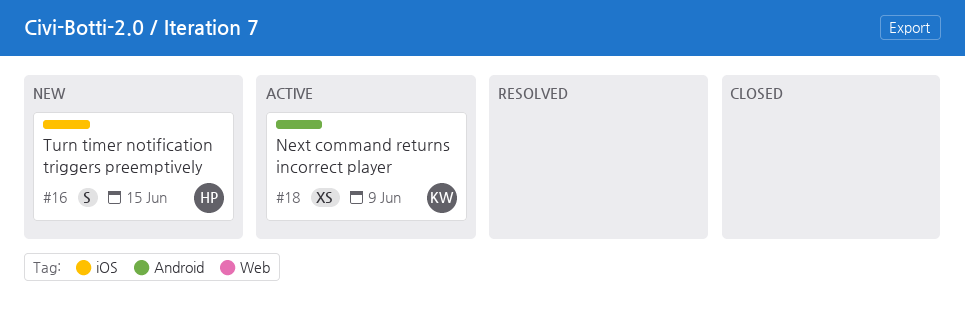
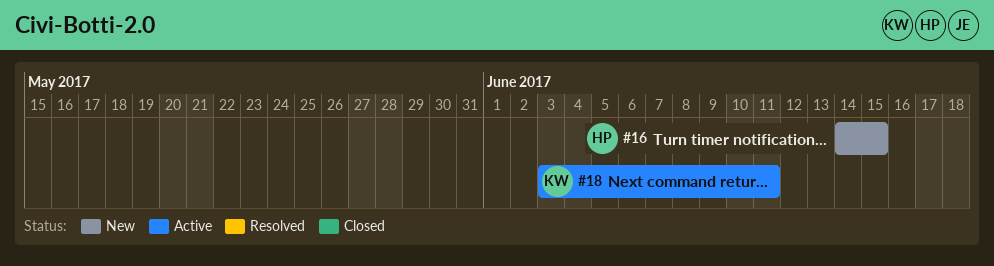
#18, due: Jun 9 -> Jun 11

